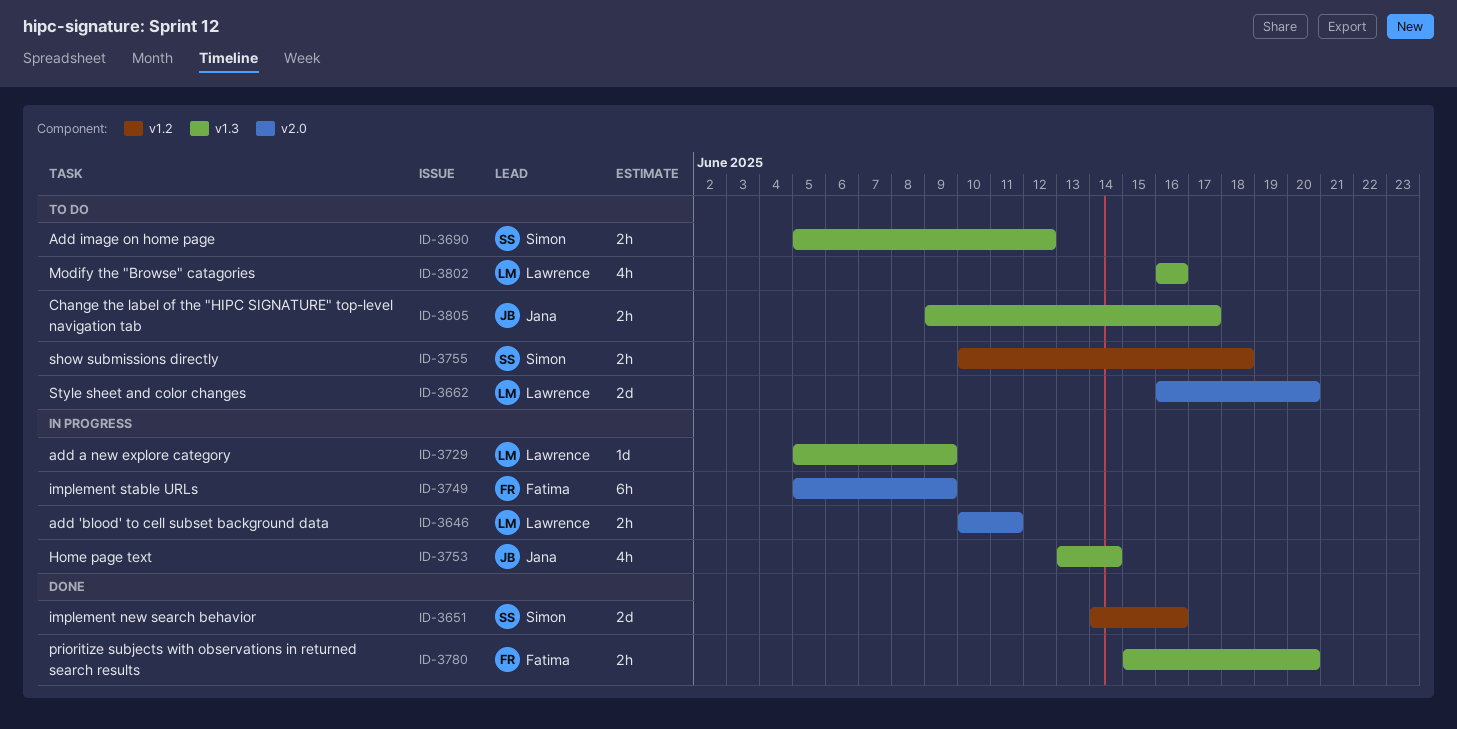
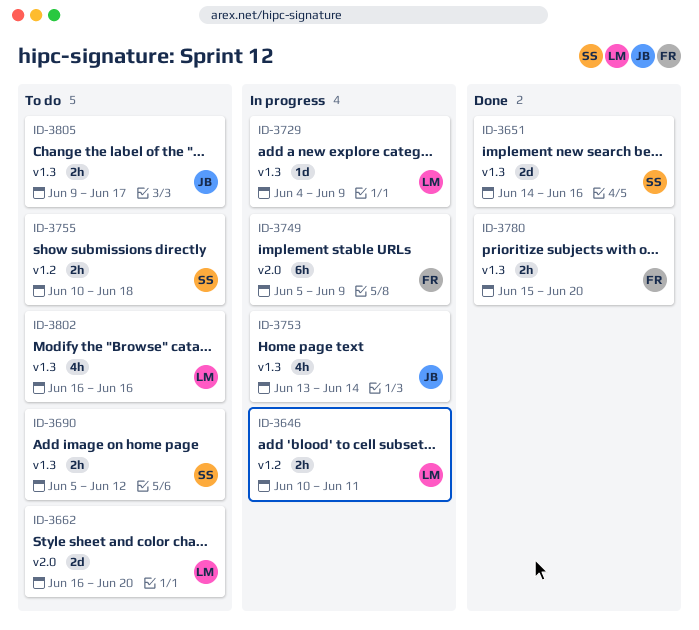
ID-3646, label: v2.0 -> v1.2
ID-3651, label: v1.2 -> v1.3
ID-3729, start: Jun 5 -> Jun 4

